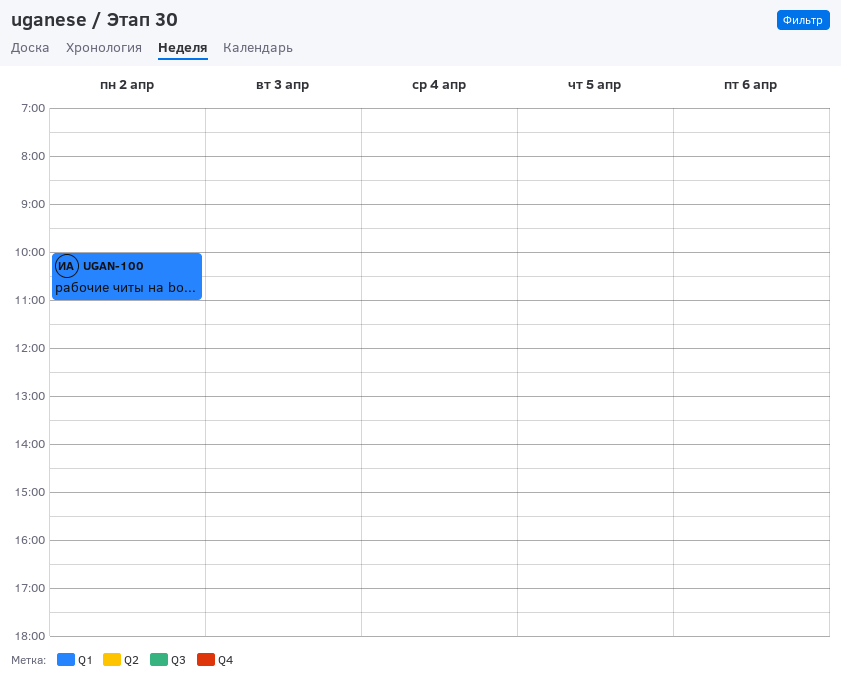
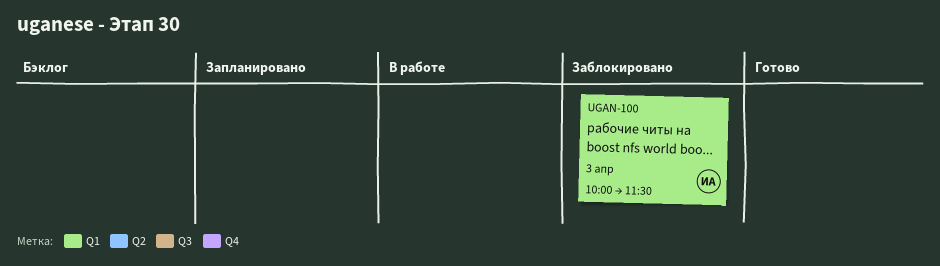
UGAN-100, day: Apr 2 -> Apr 3
UGAN-100, ends: 11:00 -> 11:30

